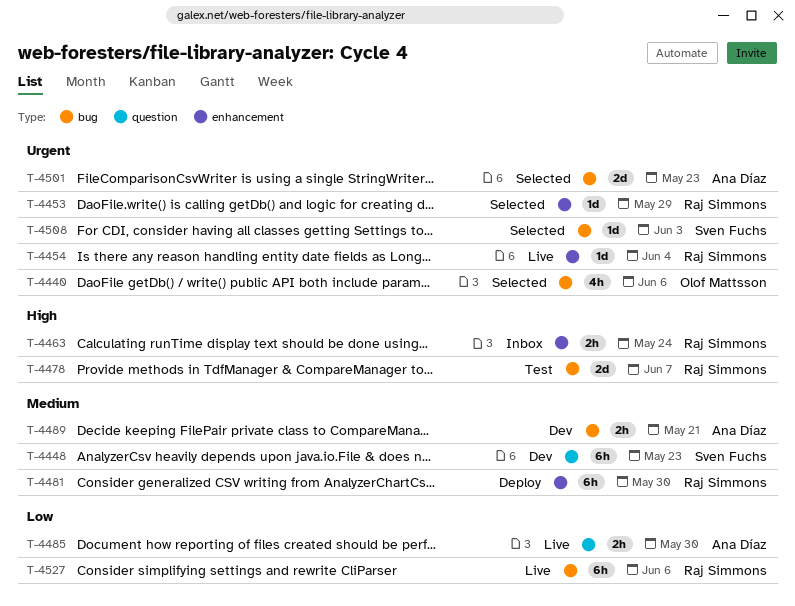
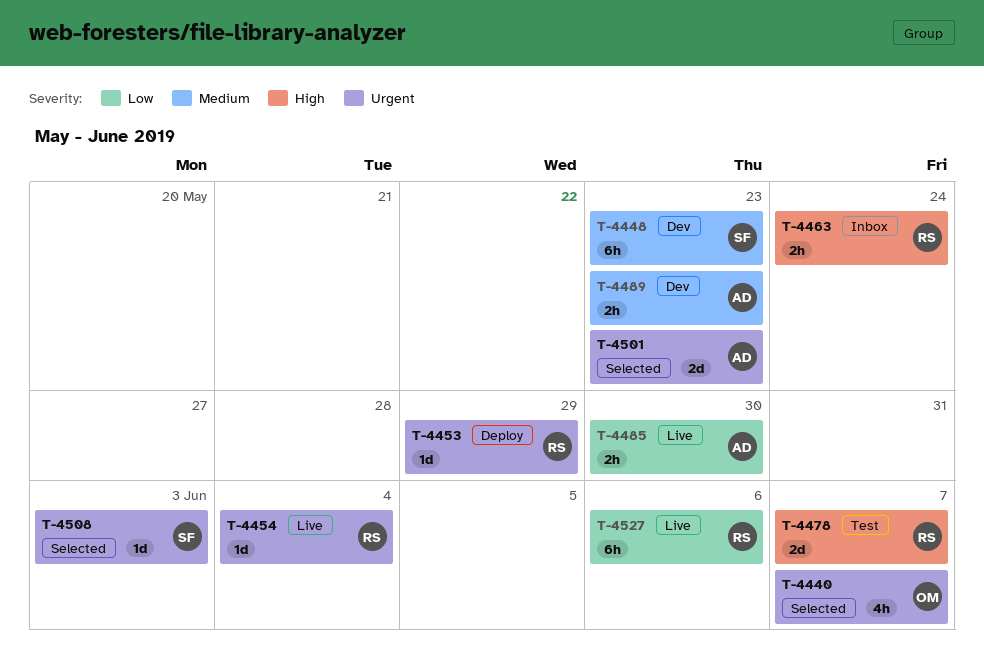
T-4440, due: Jun 6 -> Jun 7
T-4453, status: Selected -> Deploy
T-4481: present -> none
T-4489, due: May 21 -> May 23

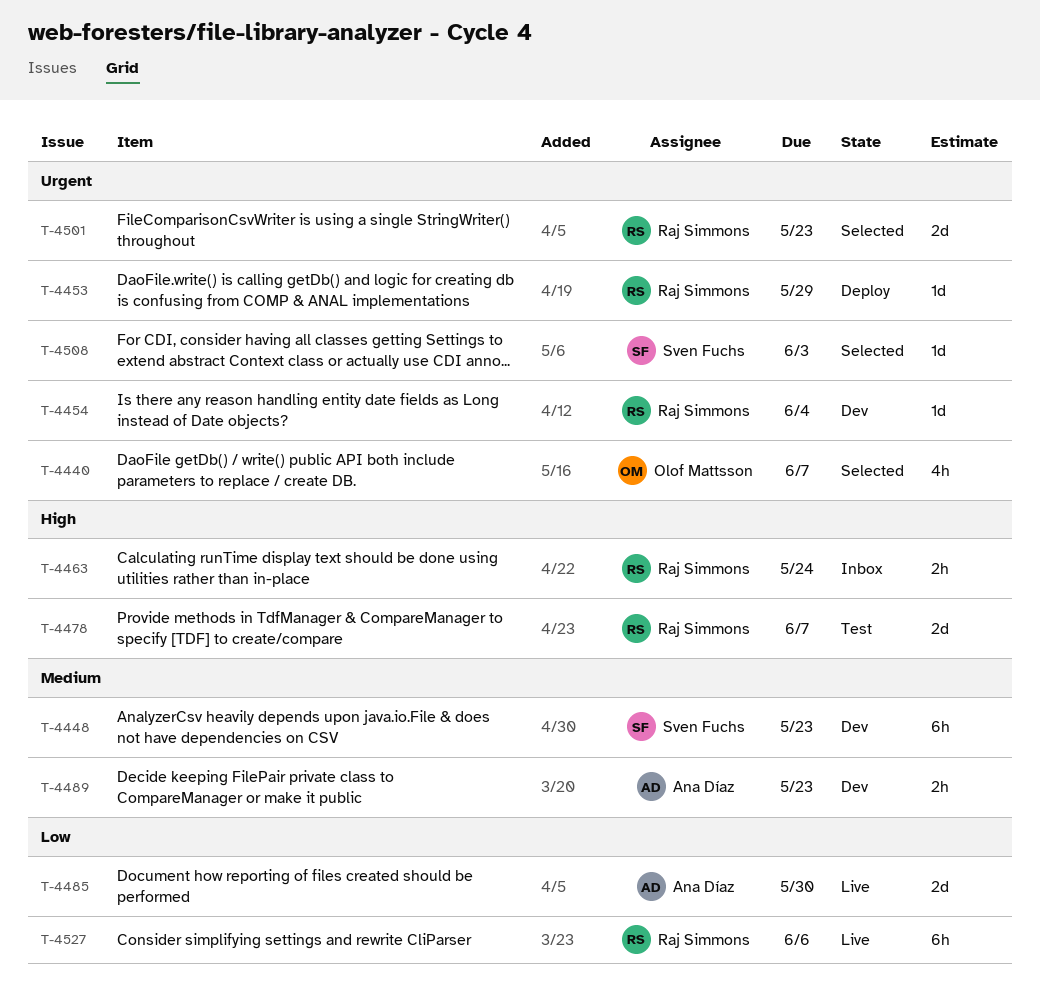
T-4454, status: Live -> Dev
T-4485, estimate: 2h -> 2d
T-4501, owner: Ana Díaz -> Raj Simmons

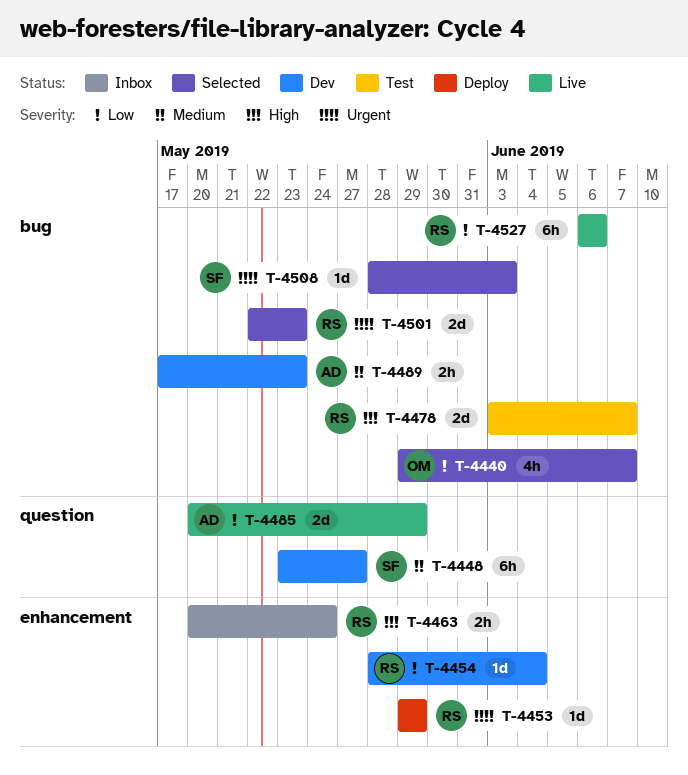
T-4440, priority: Urgent -> Low
T-4448, due: May 23 -> May 27
T-4454, priority: Urgent -> Low
T-4485, due: May 30 -> May 29

